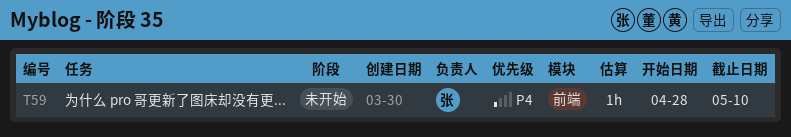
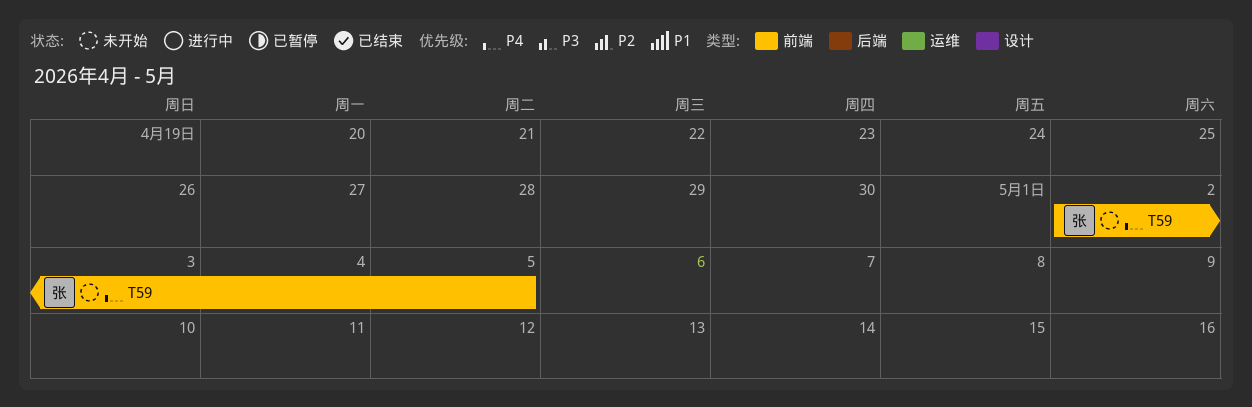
T59, start: Apr 28 -> May 2
T59, due: May 10 -> May 5

